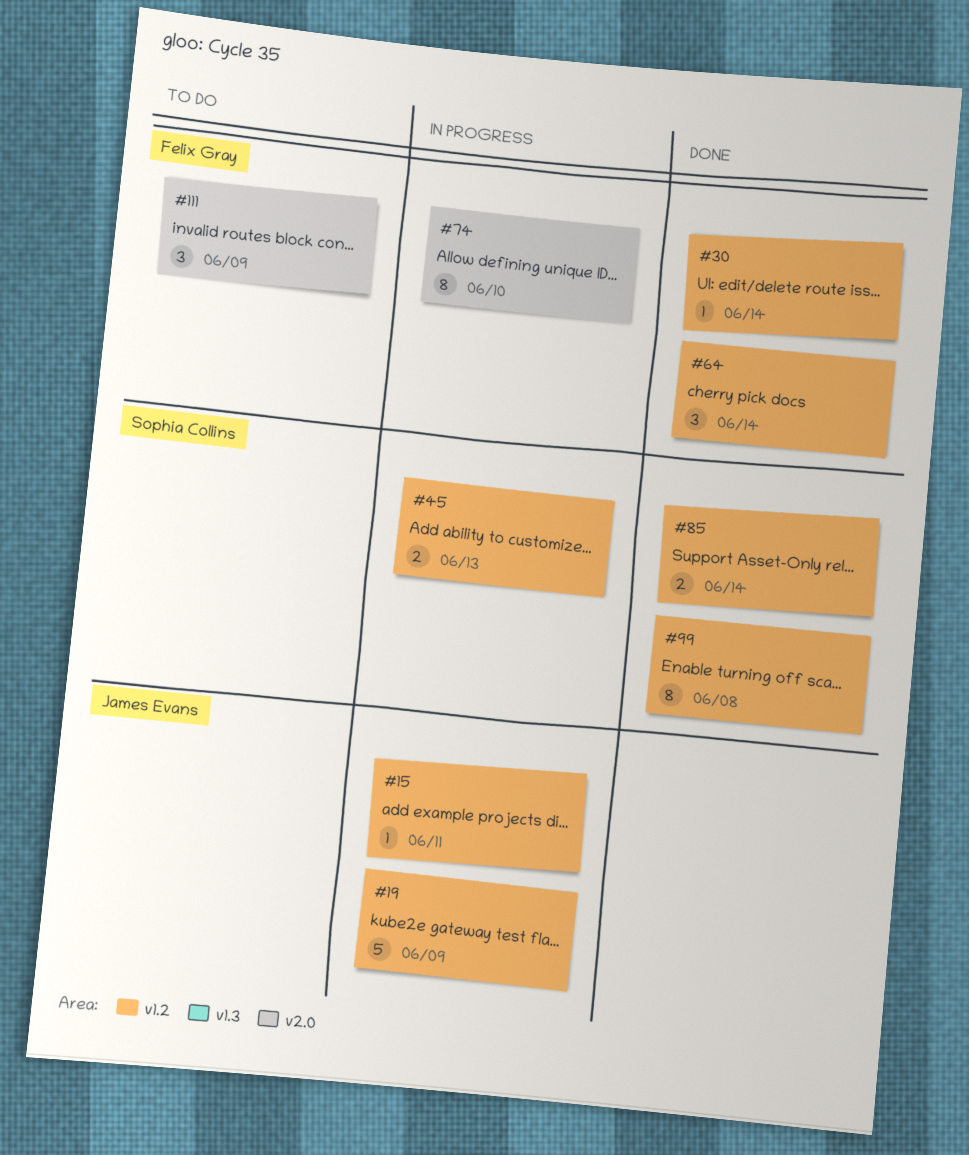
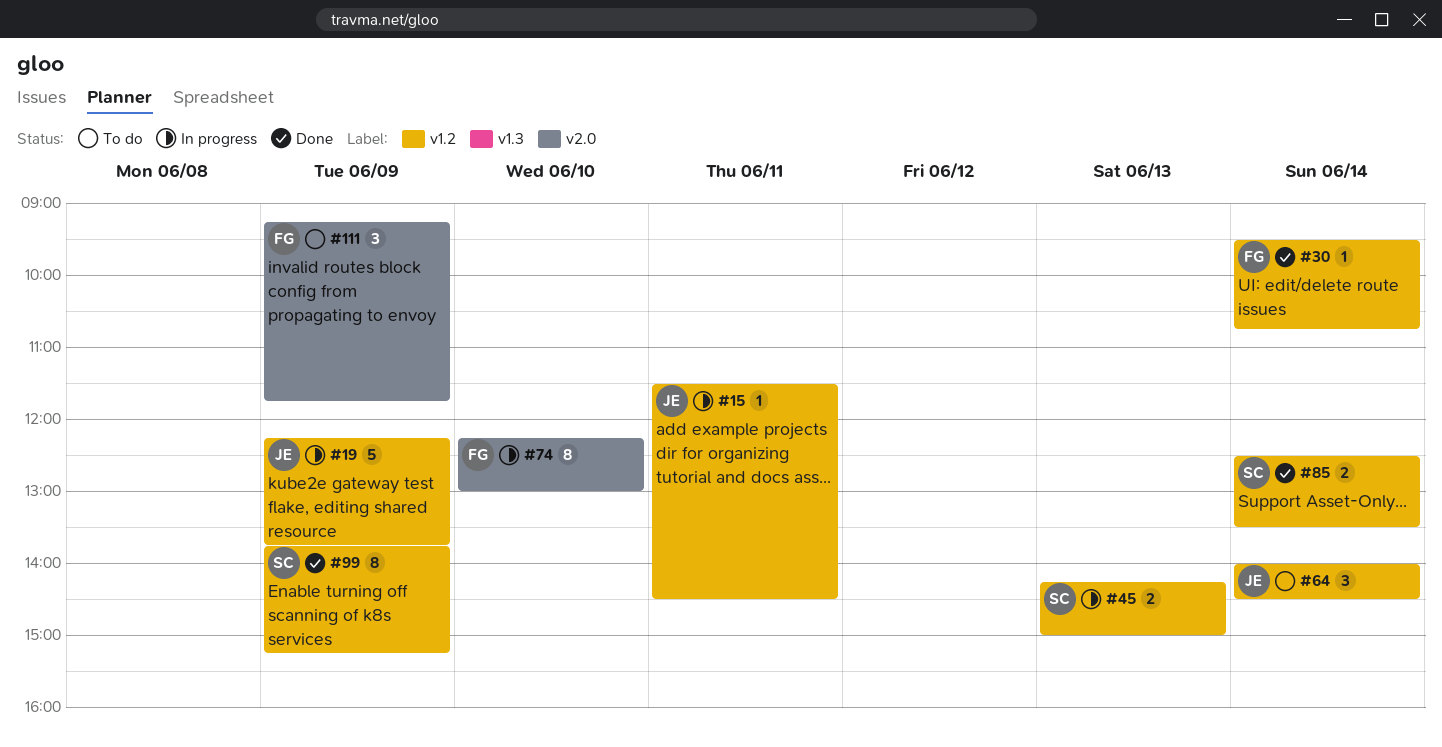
#64, status: Done -> To do
#64, owner: Felix Gray -> James Evans
#99, day: Jun 8 -> Jun 9

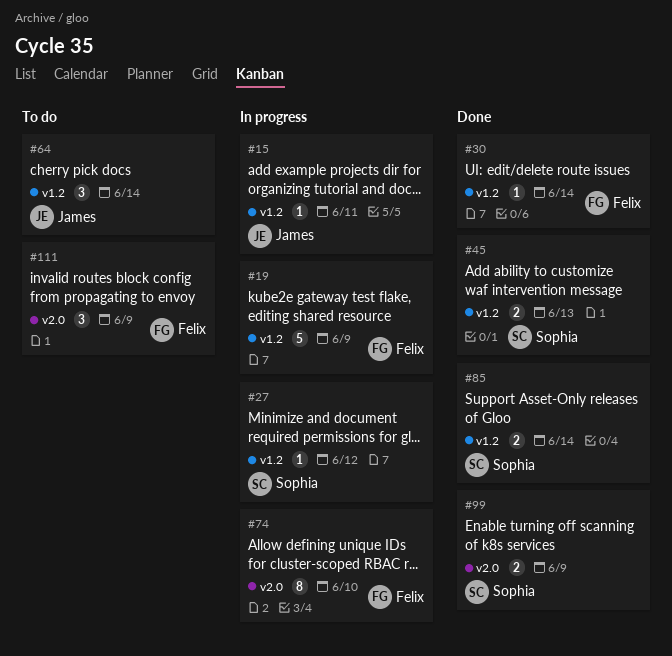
#19, owner: James -> Felix
#27: none -> present
#45, status: In progress -> Done
#99, label: v1.2 -> v2.0
#99, estimate: 8 -> 2

